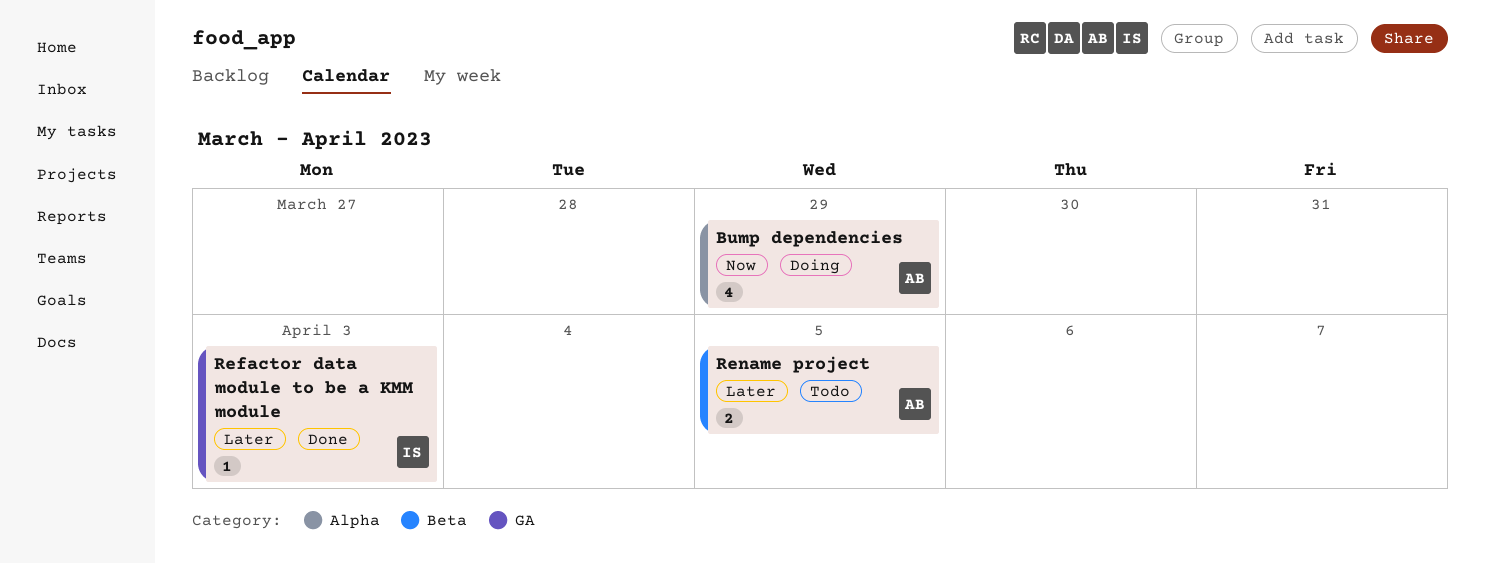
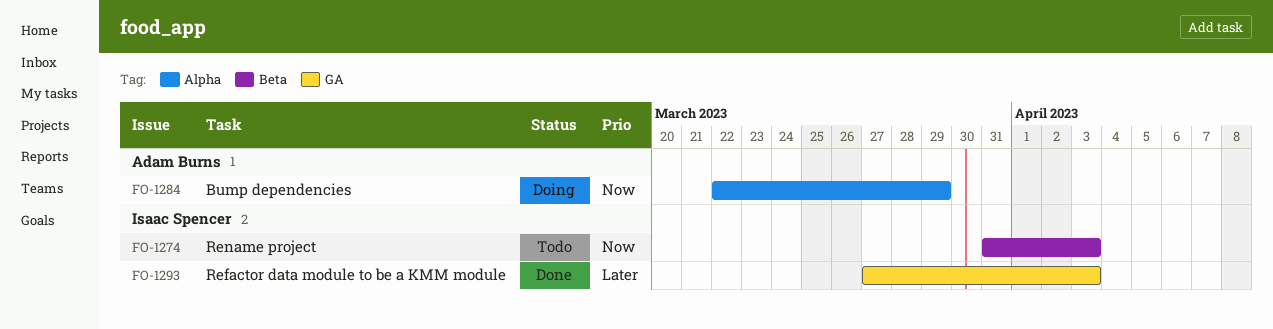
Rename project, owner: Adam Burns -> Isaac Spencer
Rename project, priority: Later -> Now
Rename project, due: Apr 5 -> Apr 3

